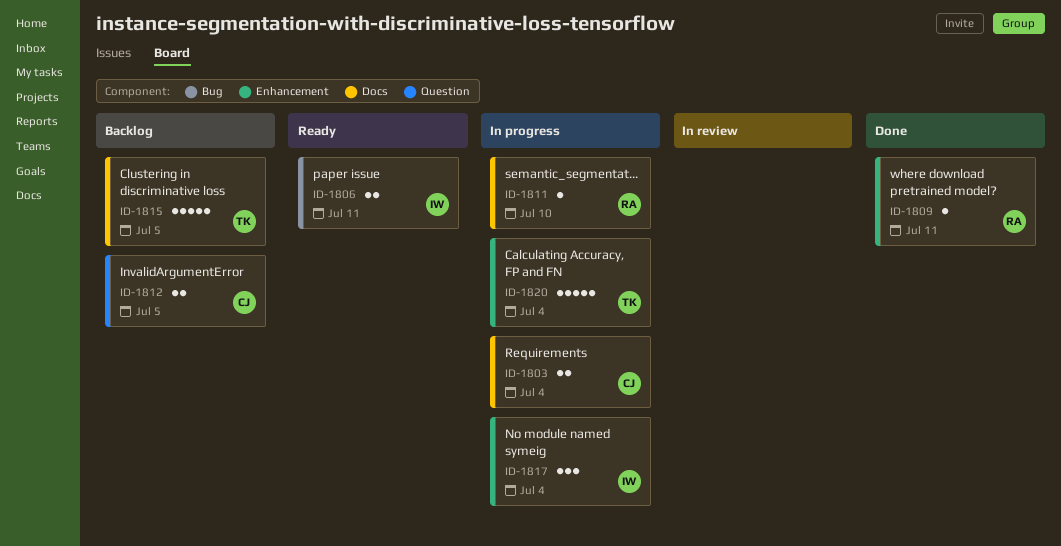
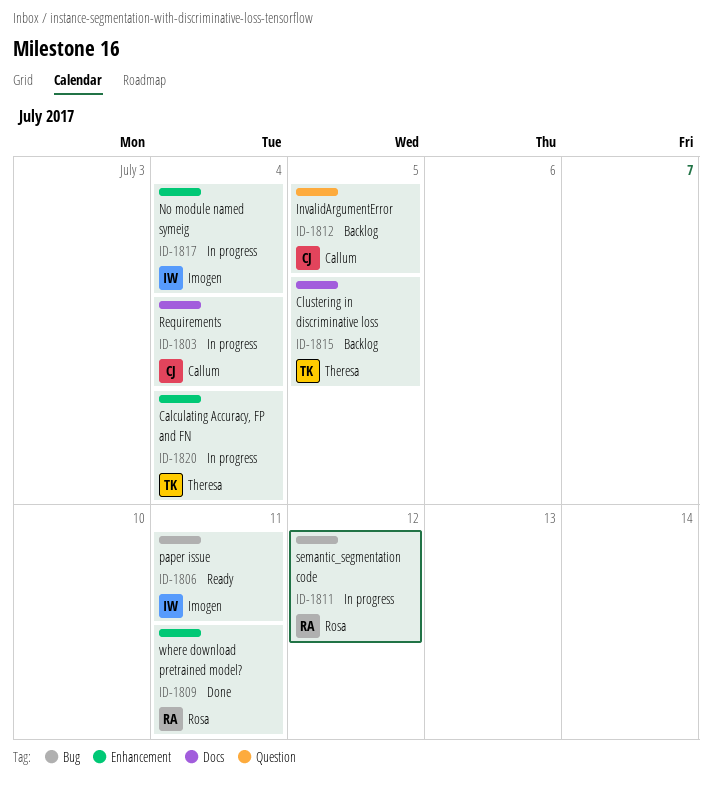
ID-1811, label: Docs -> Bug
ID-1811, due: Jul 10 -> Jul 12

